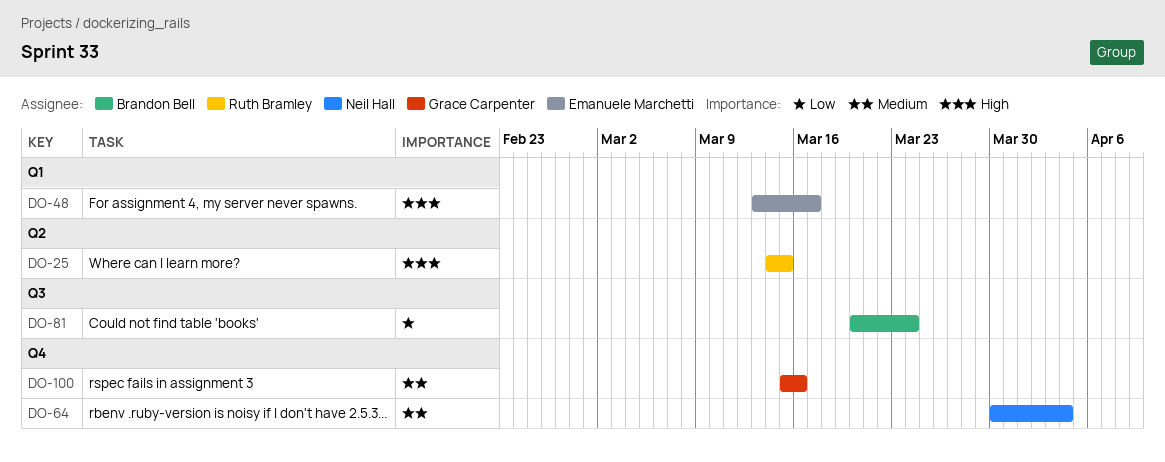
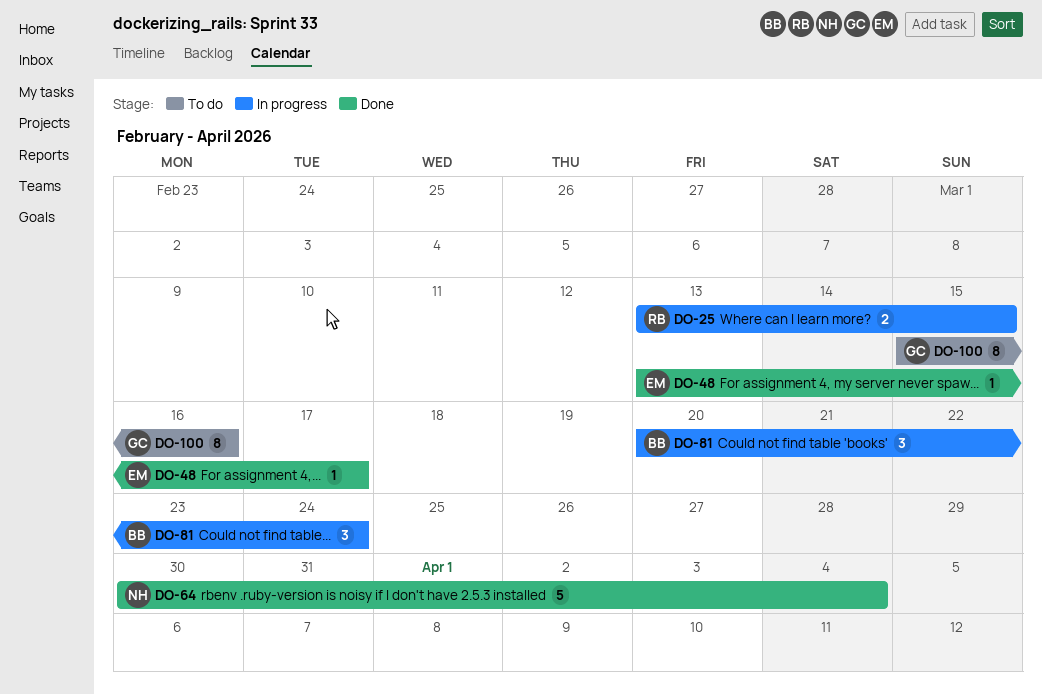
DO-25, start: Mar 14 -> Mar 13

